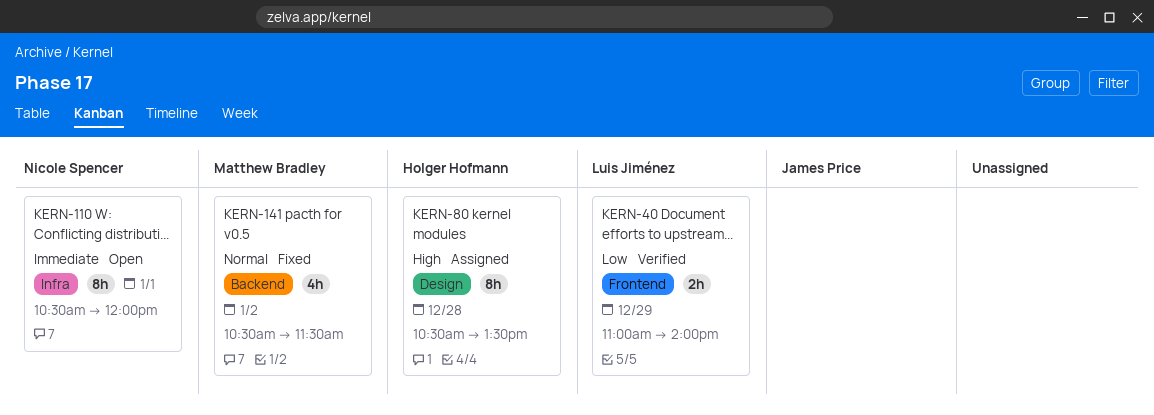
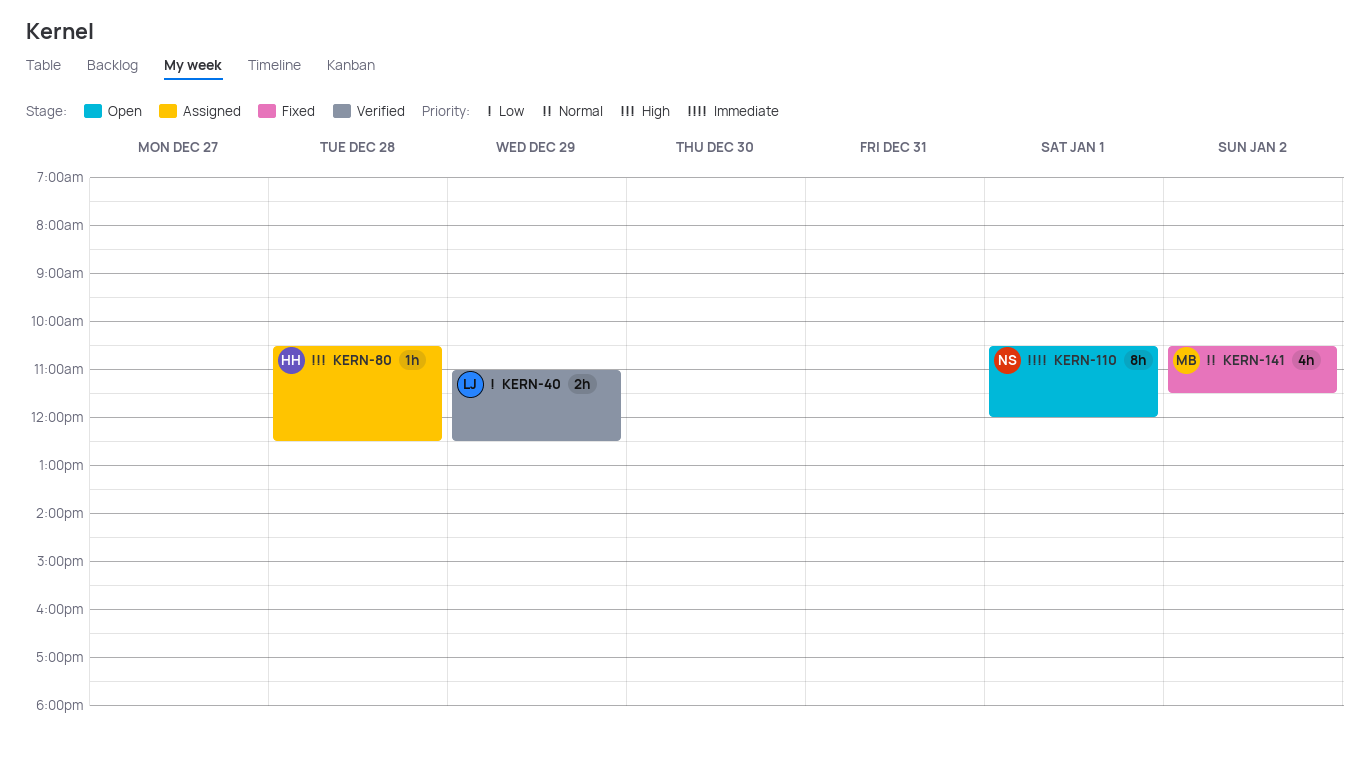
KERN-40, ends: 14:00 -> 12:30
KERN-80, estimate: 8h -> 1h
KERN-80, ends: 13:30 -> 12:30

